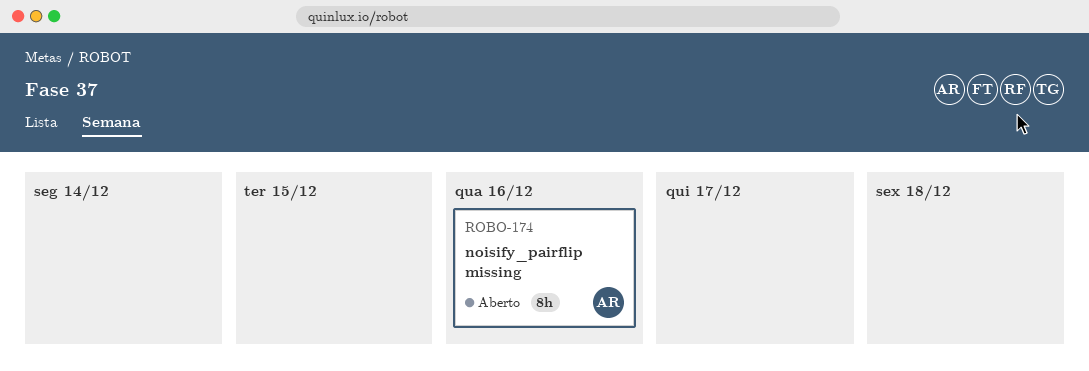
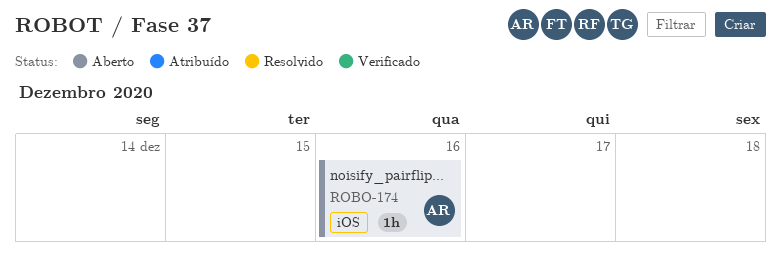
ROBO-174, estimate: 8h -> 1h

